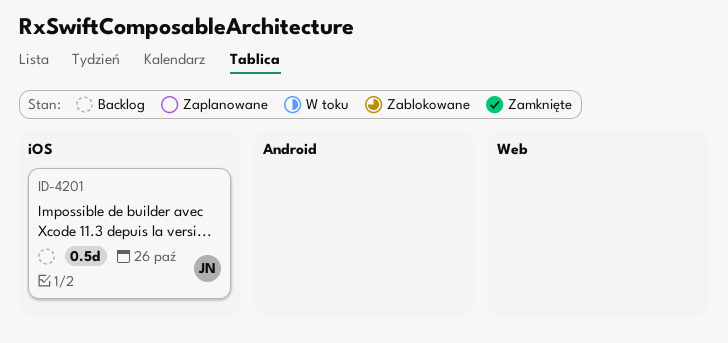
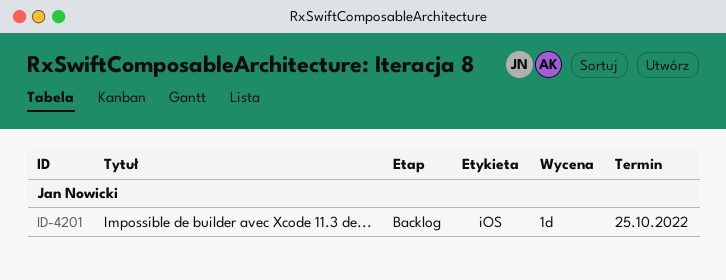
ID-4201, estimate: 0.5d -> 1d
ID-4201, due: Oct 26 -> Oct 25

